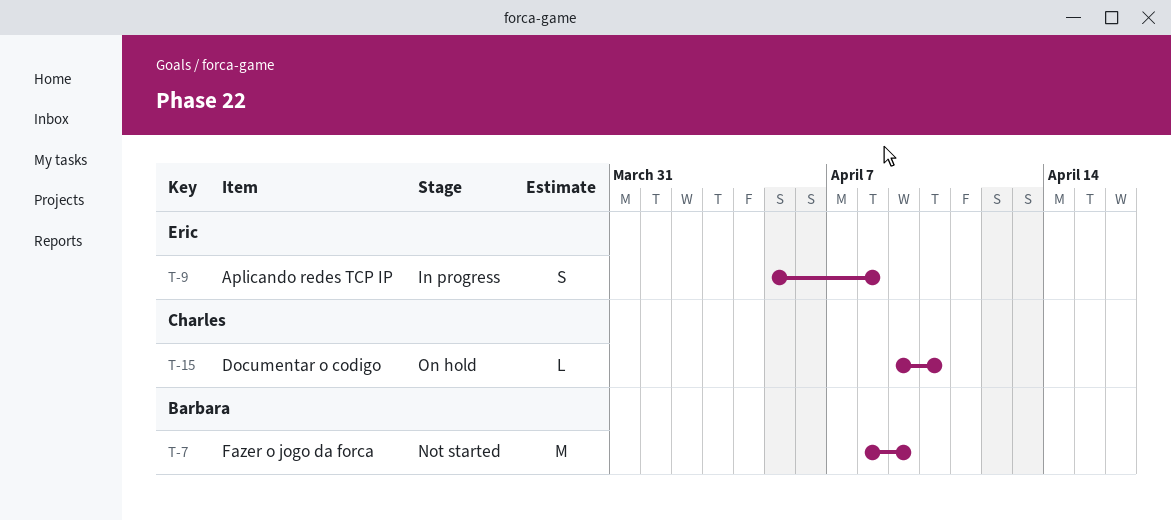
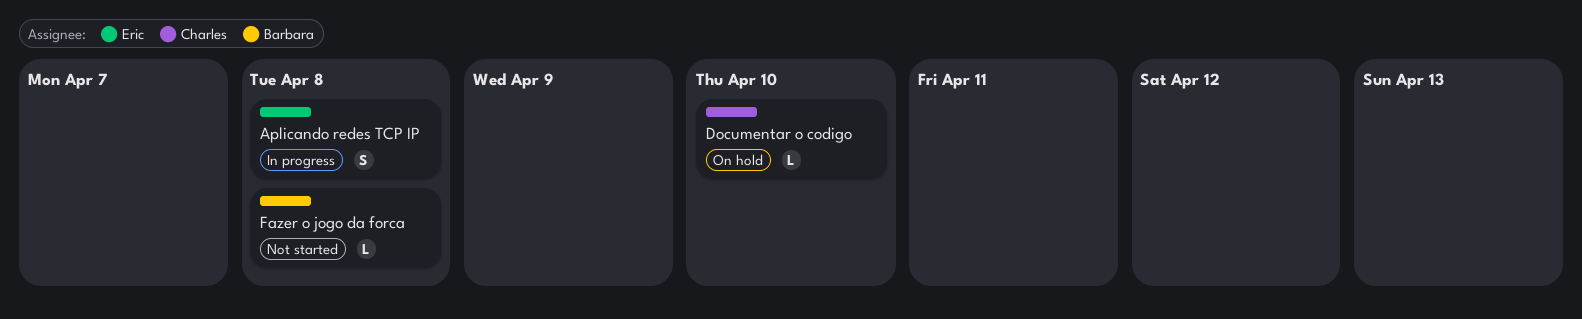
Fazer o jogo da forca, estimate: M -> L
Fazer o jogo da forca, due: Apr 9 -> Apr 8

